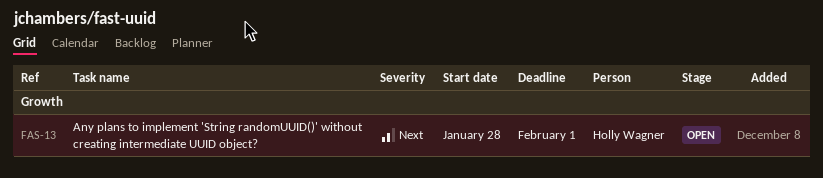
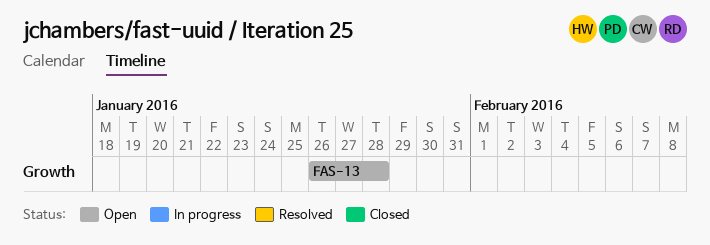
FAS-13, start: Jan 28 -> Jan 26
FAS-13, due: Feb 1 -> Jan 28

